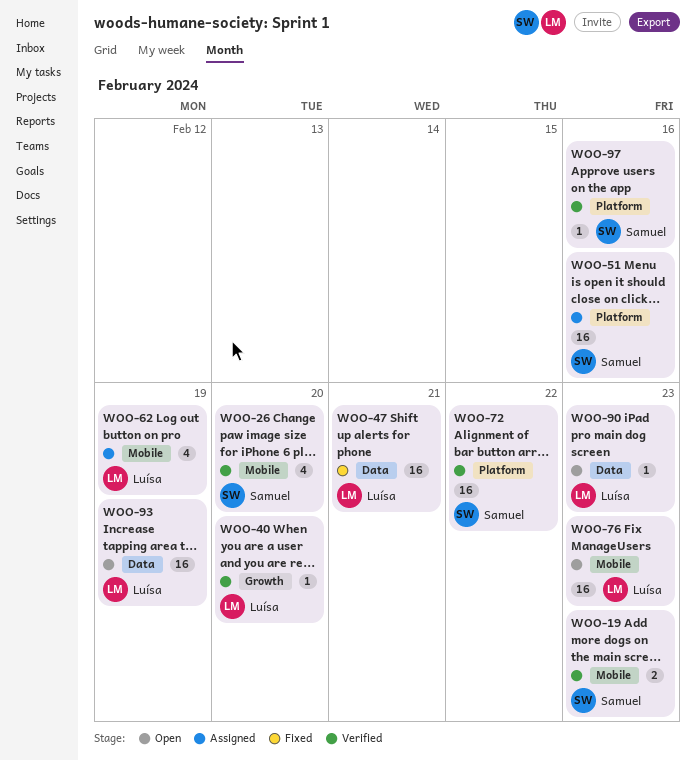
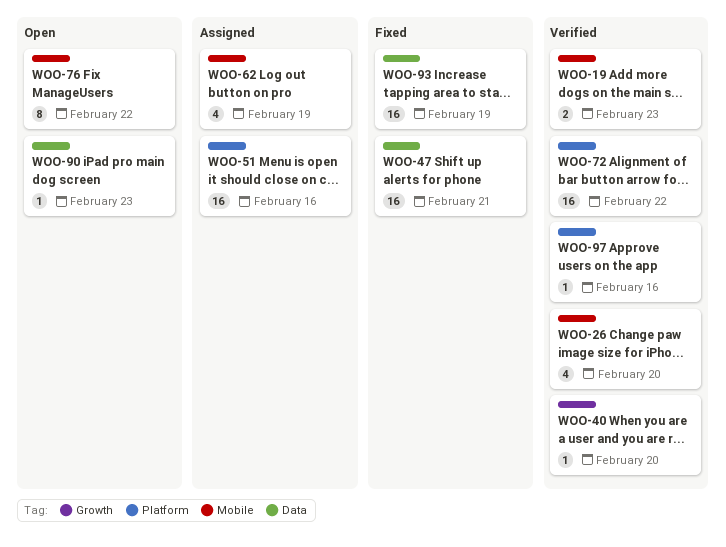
WOO-76, estimate: 16 -> 8
WOO-76, due: Feb 23 -> Feb 22
WOO-93, status: Open -> Fixed

